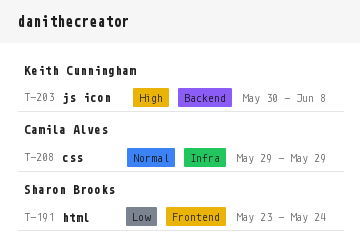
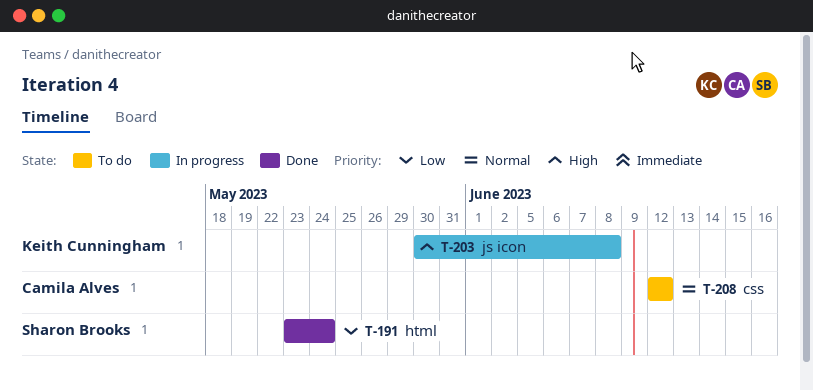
T-208, start: May 29 -> Jun 12
T-208, due: May 29 -> Jun 12

